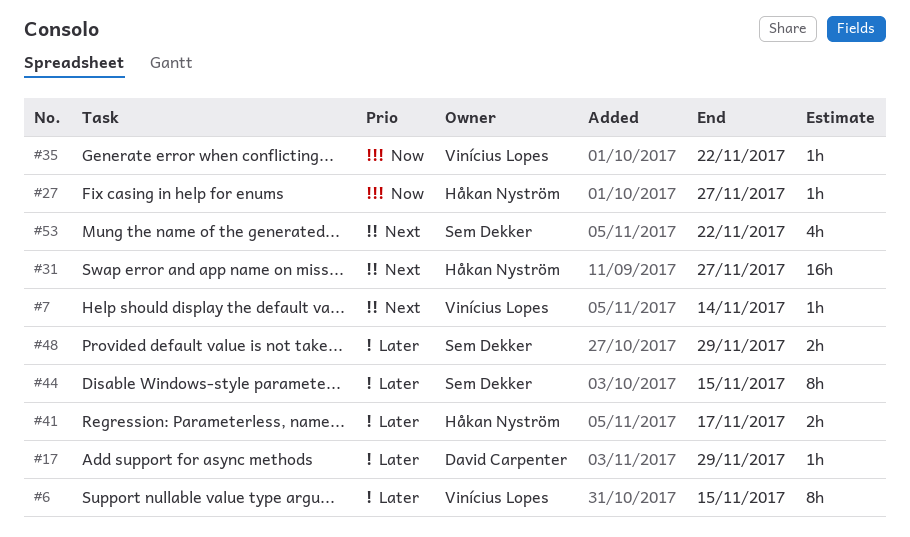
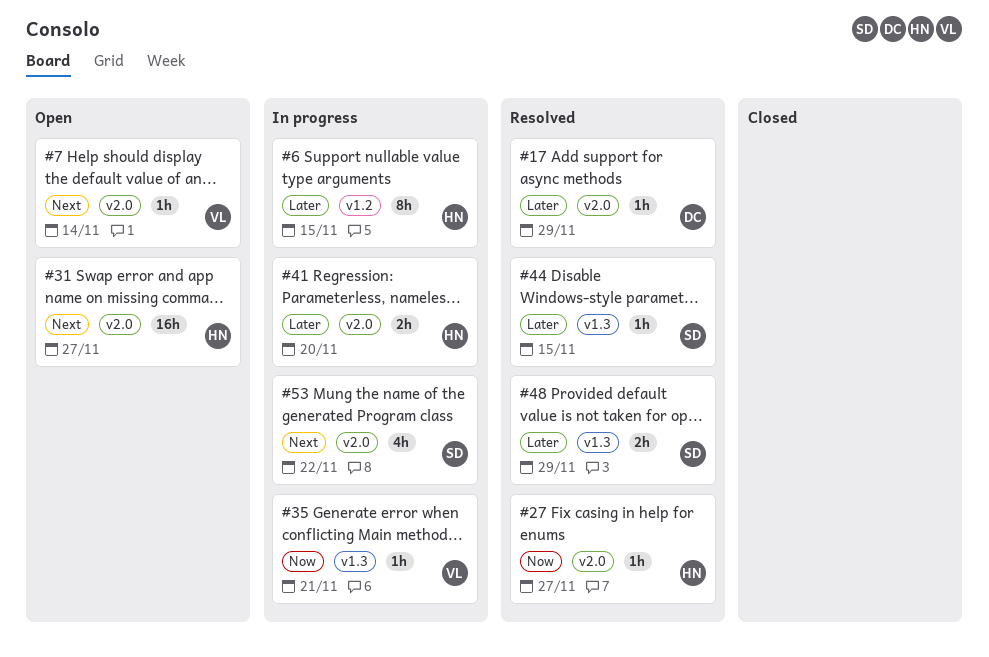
#6, owner: Vinícius Lopes -> Håkan Nyström
#35, due: Nov 22 -> Nov 21
#41, due: Nov 17 -> Nov 20
#44, estimate: 8h -> 1h

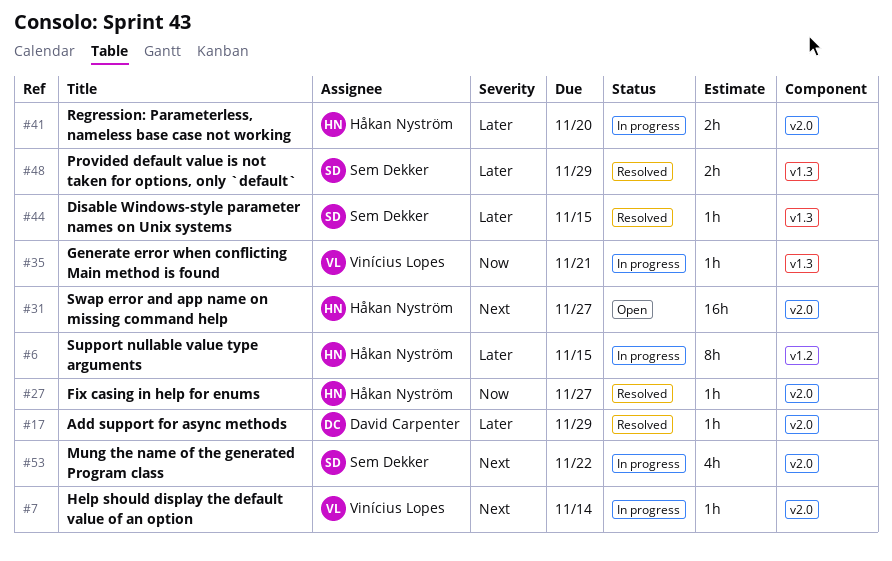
#7, status: Open -> In progress

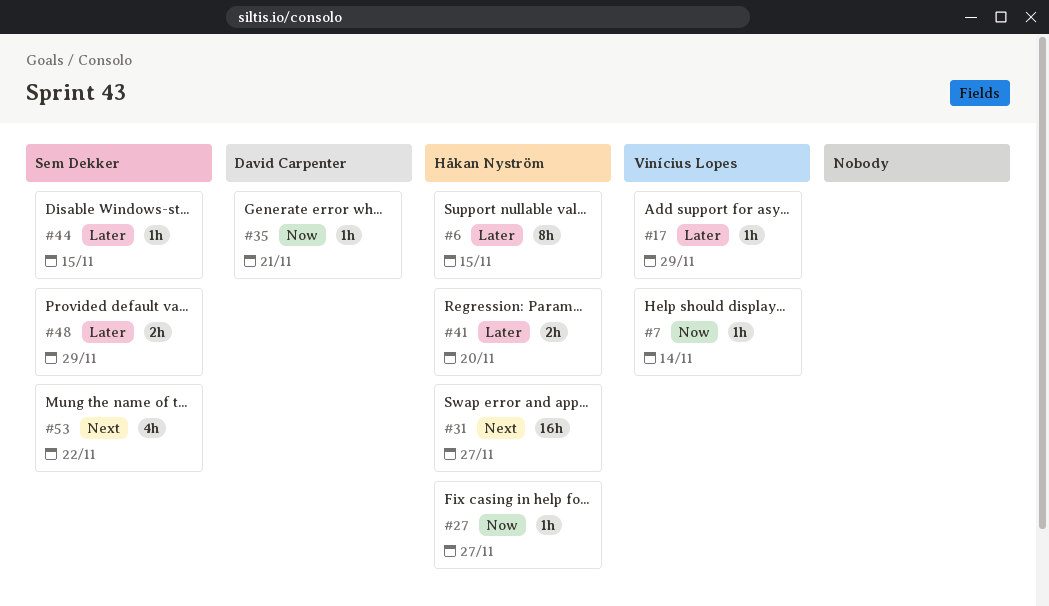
#7, priority: Next -> Now
#17, owner: David Carpenter -> Vinícius Lopes
#35, owner: Vinícius Lopes -> David Carpenter

